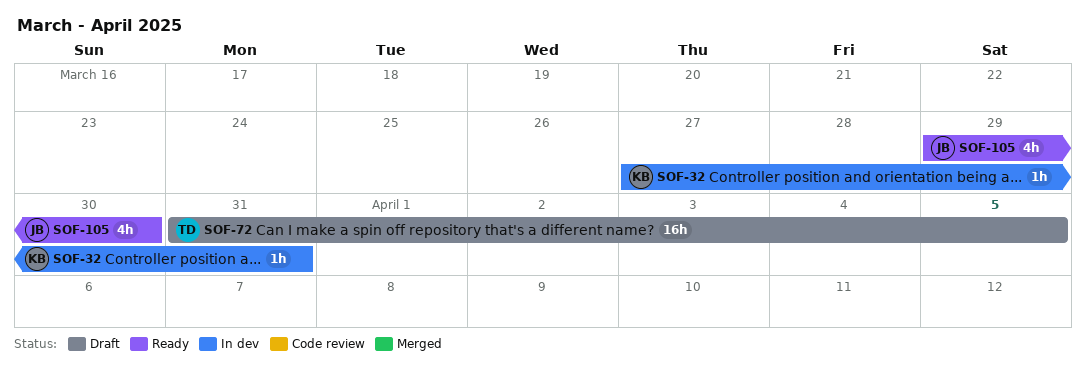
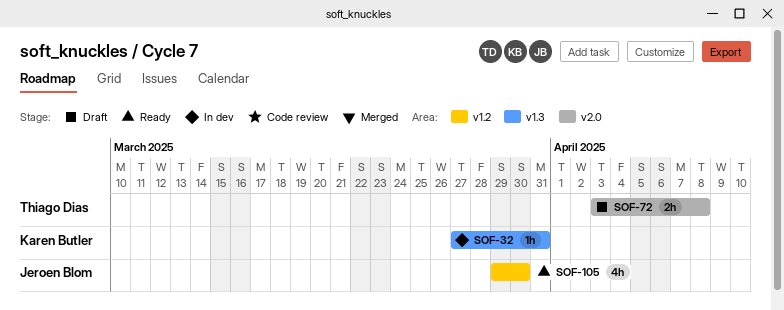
SOF-72, estimate: 16h -> 2h
SOF-72, start: Mar 31 -> Apr 3
SOF-72, due: Apr 5 -> Apr 8

